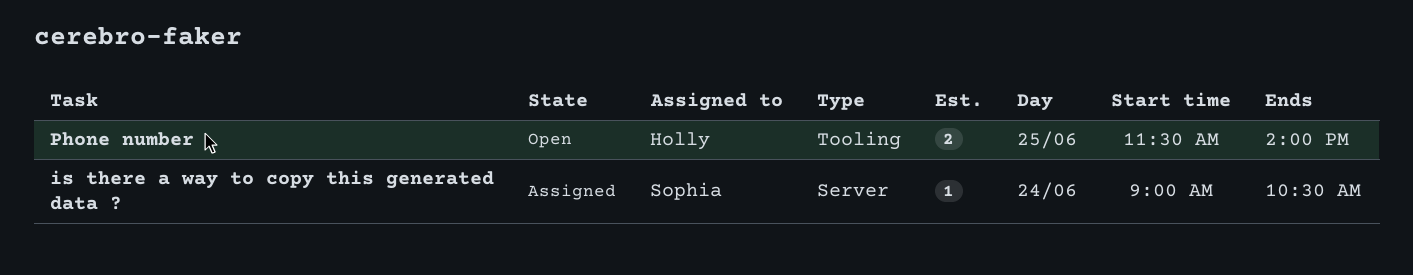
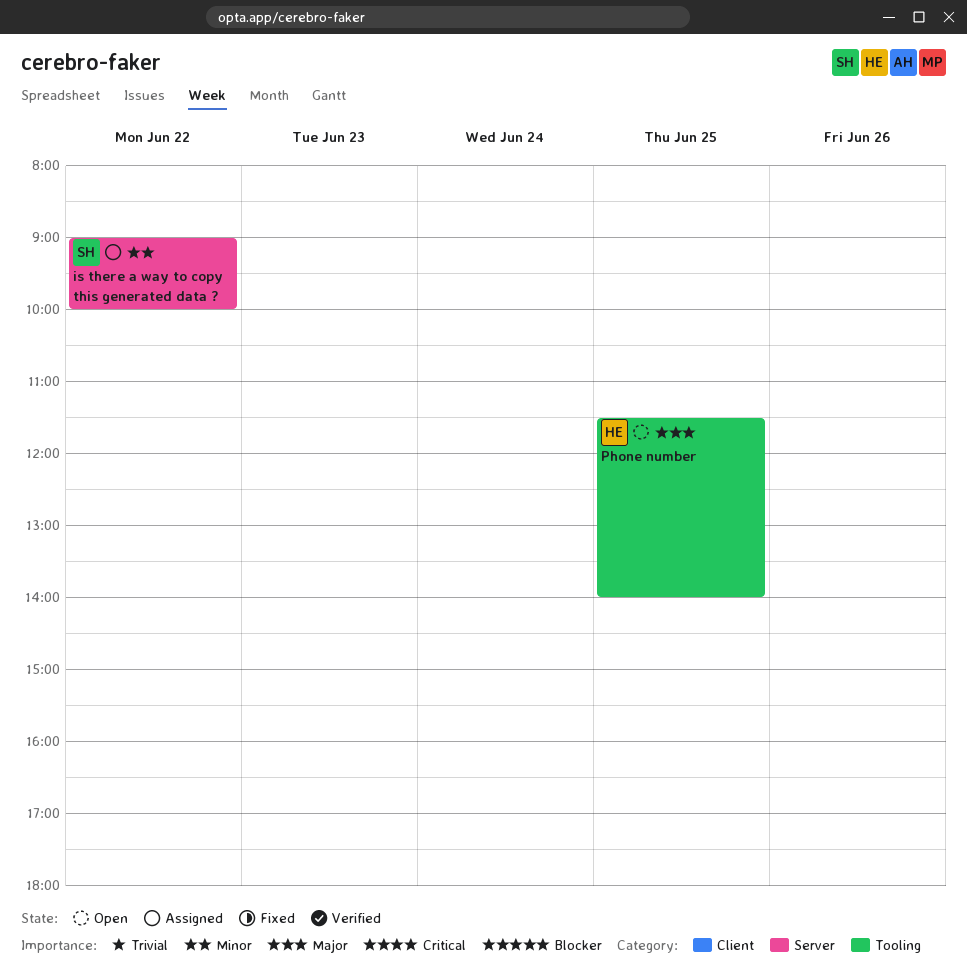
is there a way to copy this generated data ?, day: Jun 24 -> Jun 22
is there a way to copy this generated data ?, ends: 10:30 -> 10:00

